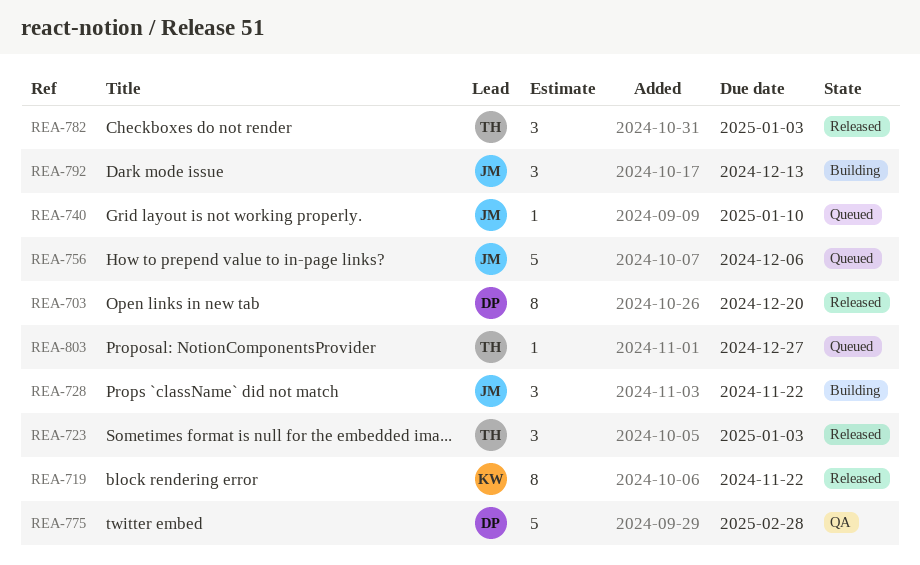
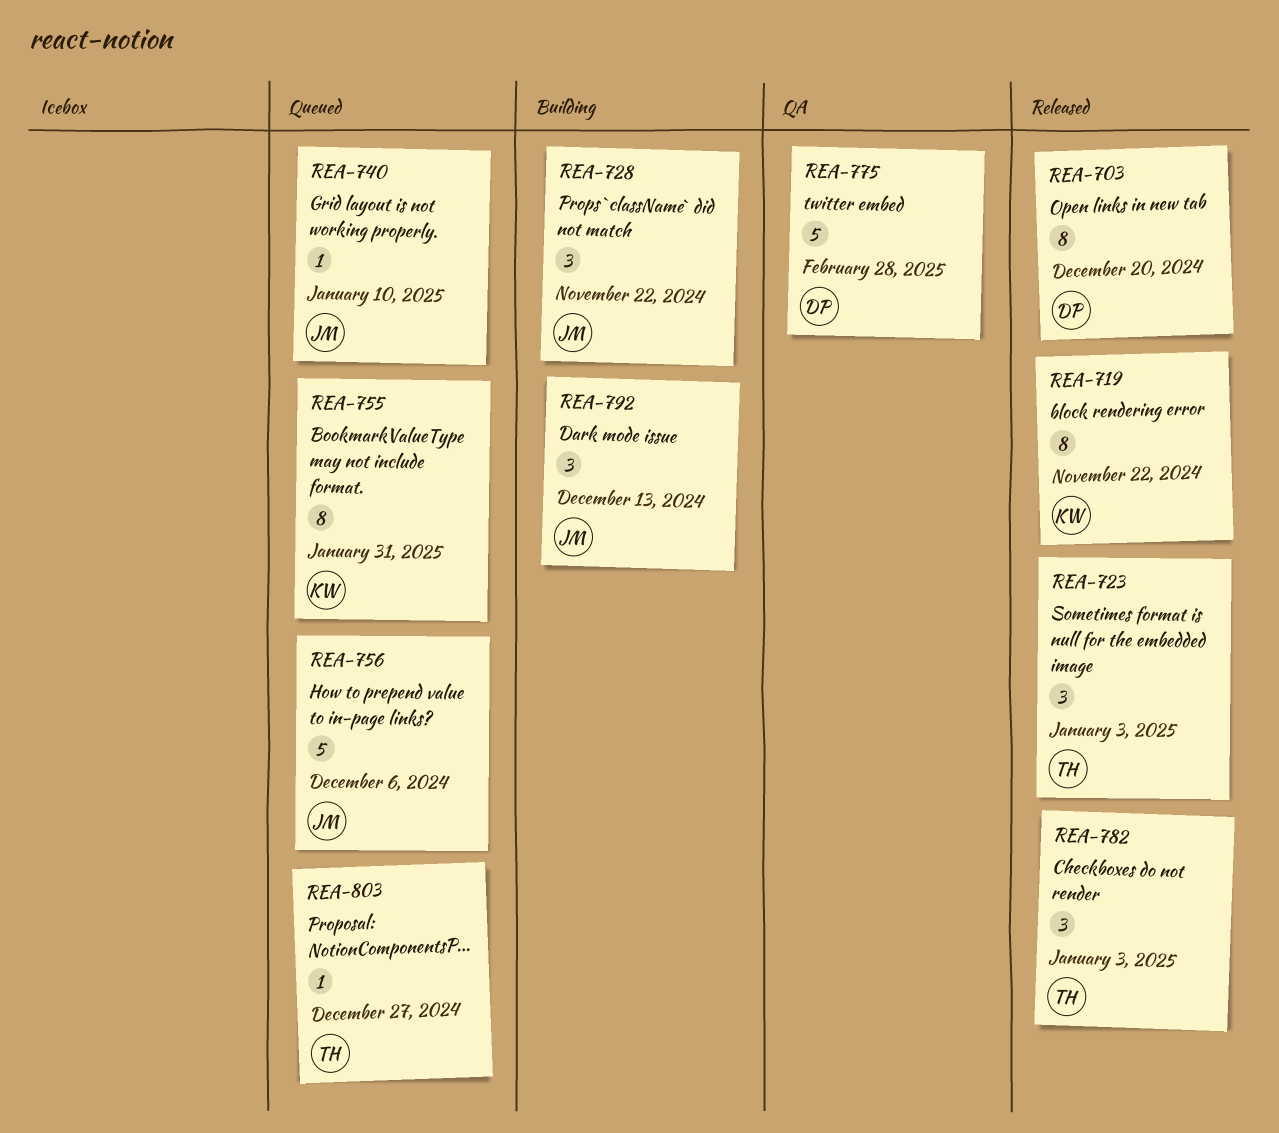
REA-755: none -> present

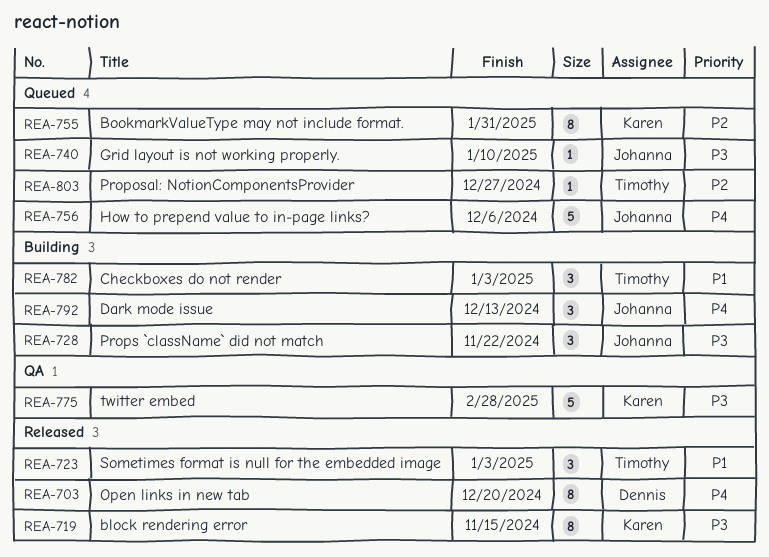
REA-719, due: Nov 22 -> Nov 15
REA-775, owner: Dennis -> Karen
REA-782, status: Released -> Building

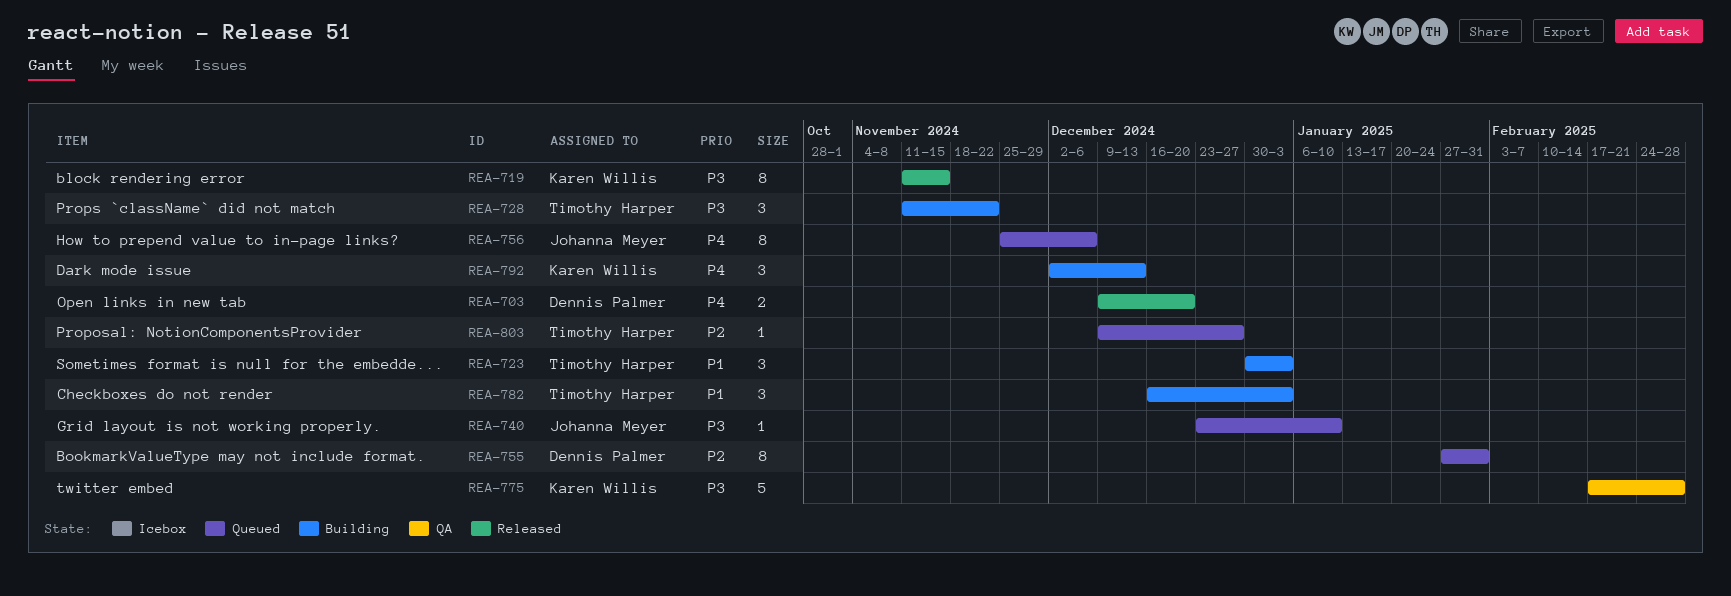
REA-703, estimate: 8 -> 2
REA-723, status: Released -> Building
REA-728, owner: Johanna Meyer -> Timothy Harper
REA-755, owner: Karen Willis -> Dennis Palmer
REA-756, estimate: 5 -> 8
REA-792, owner: Johanna Meyer -> Karen Willis

